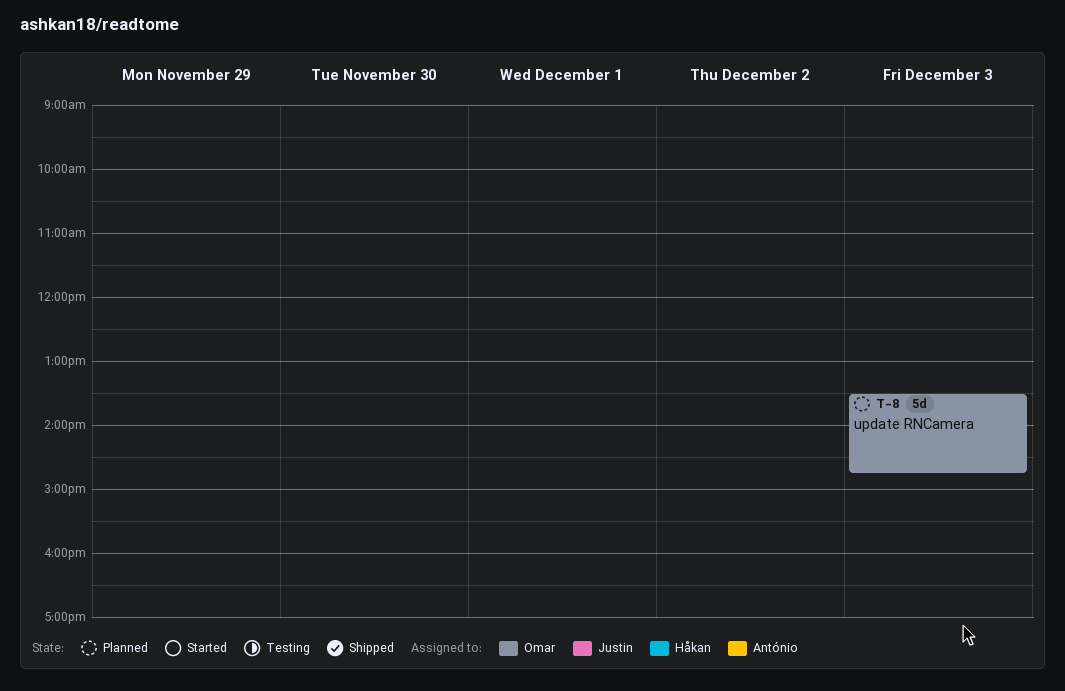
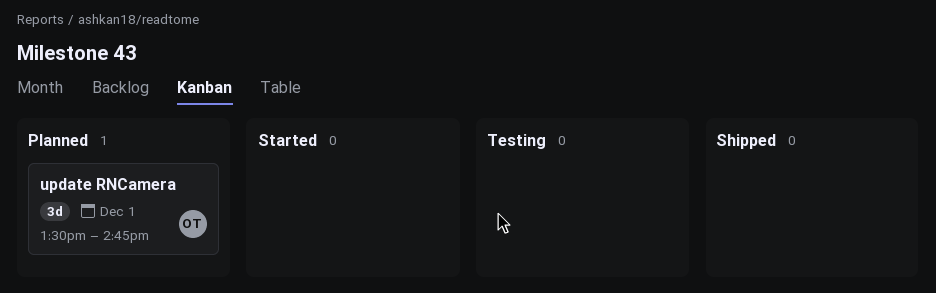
update RNCamera, estimate: 5d -> 3d
update RNCamera, day: Dec 3 -> Dec 1

